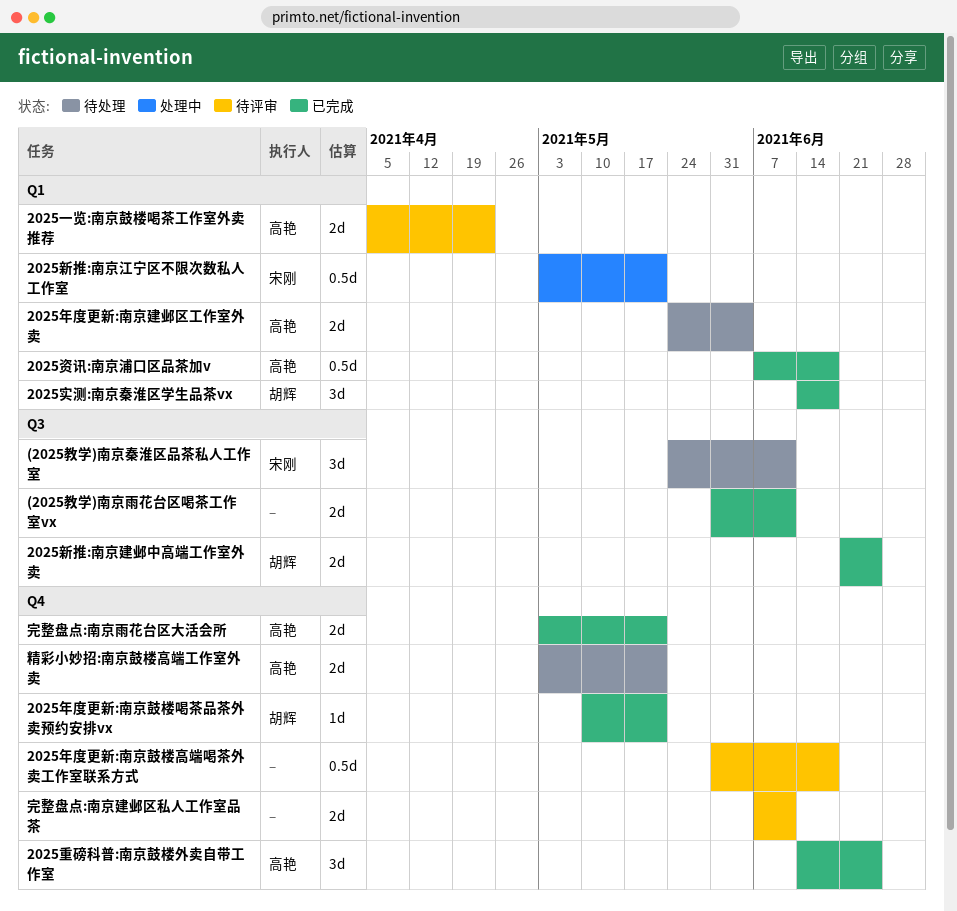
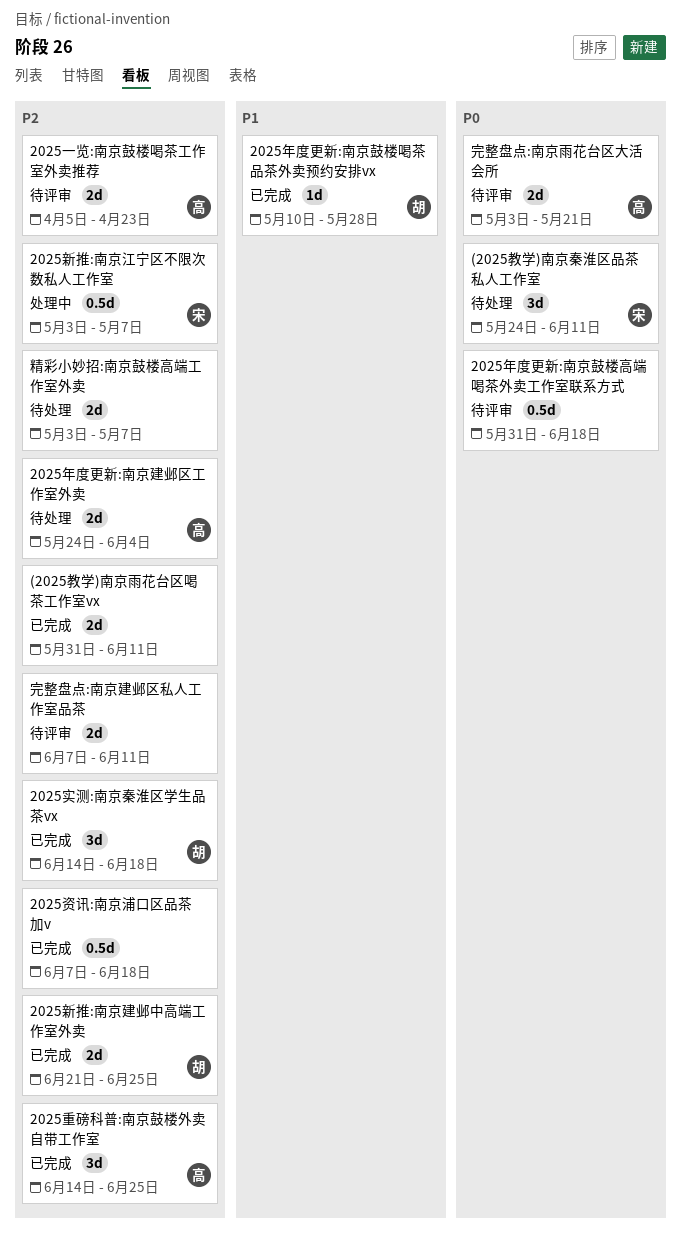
2025年度更新:南京鼓楼喝茶品茶外卖预约安排vx, due: May 21 -> May 28
2025新推:南京江宁区不限次数私人工作室, due: May 21 -> May 7
2025资讯:南京浦口区品茶加v, owner: 高艳 -> none
完整盘点:南京雨花台区大活会所, status: 已完成 -> 待评审
精彩小妙招:南京鼓楼高端工作室外卖, owner: 高艳 -> none
精彩小妙招:南京鼓楼高端工作室外卖, due: May 21 -> May 7

